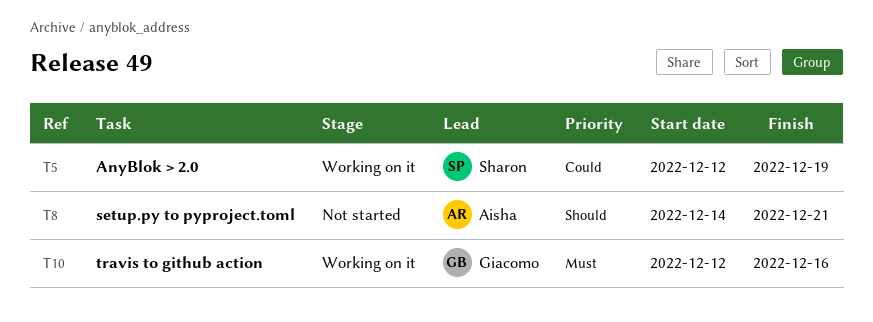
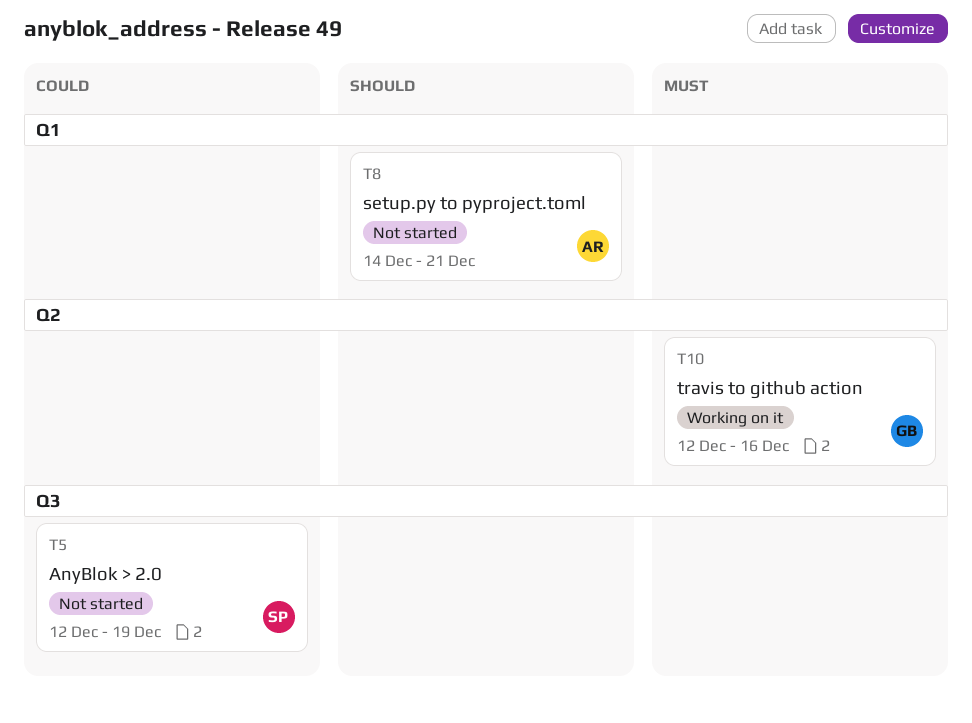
T5, status: Working on it -> Not started

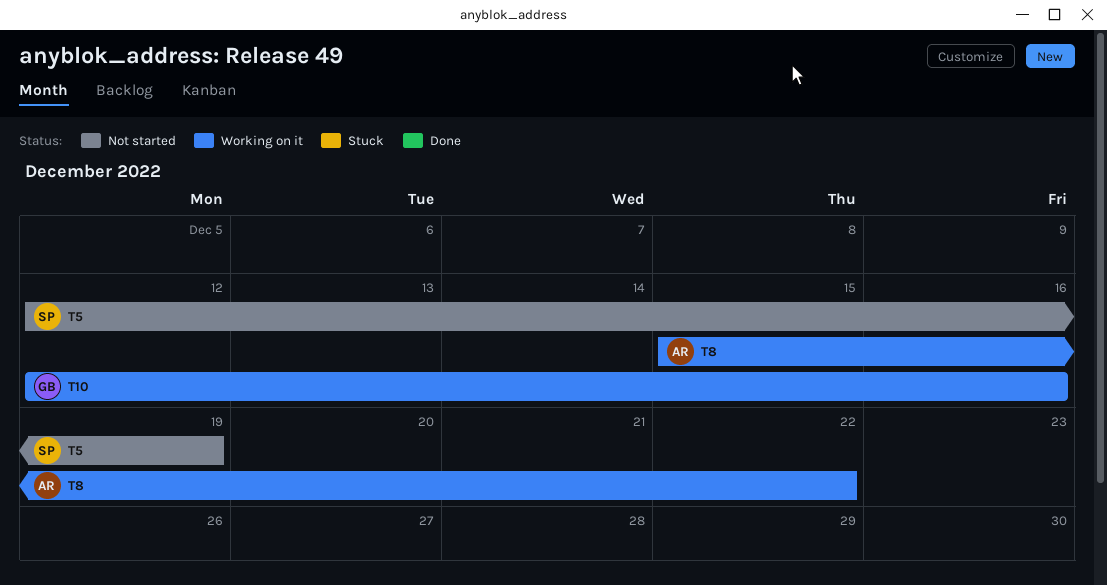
T8, status: Not started -> Working on it
T8, start: Dec 14 -> Dec 15
T8, due: Dec 21 -> Dec 22

